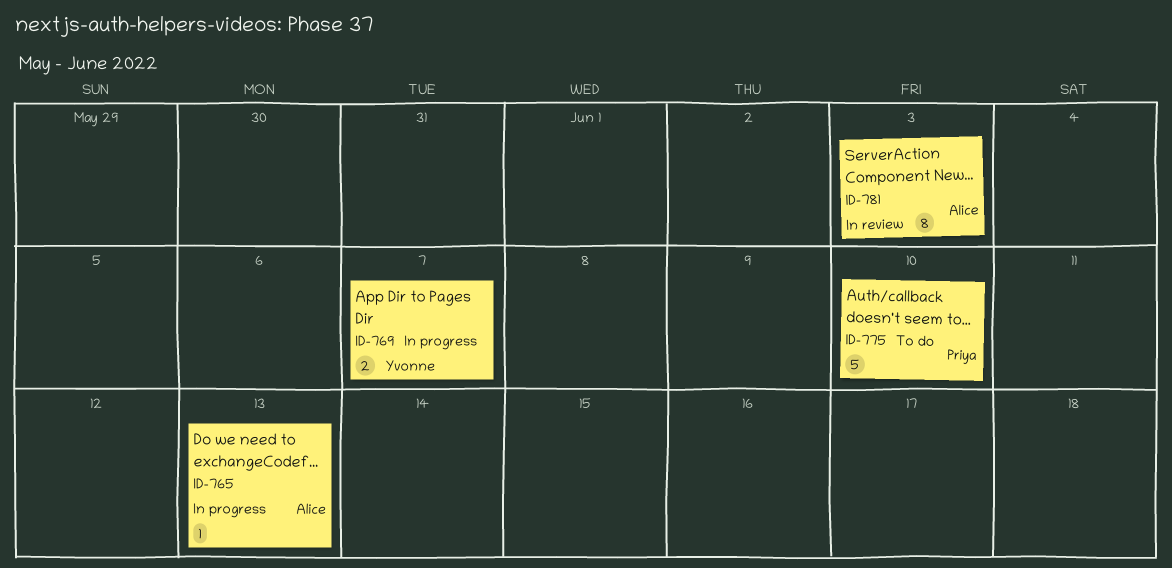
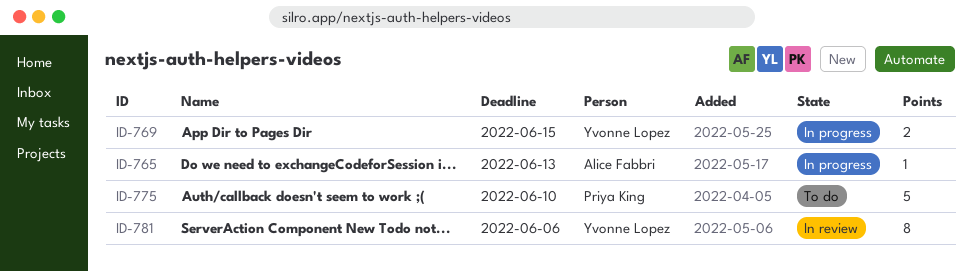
ID-769, due: Jun 7 -> Jun 15
ID-781, owner: Alice Fabbri -> Yvonne Lopez
ID-781, due: Jun 3 -> Jun 6

